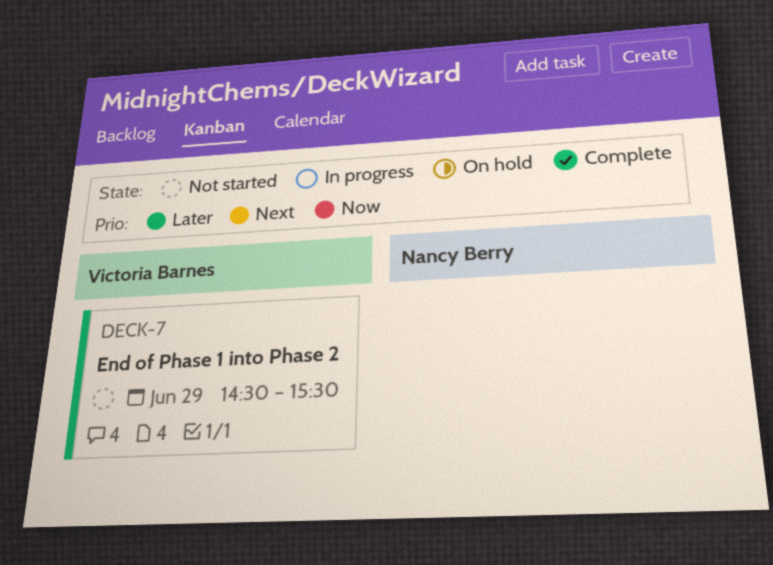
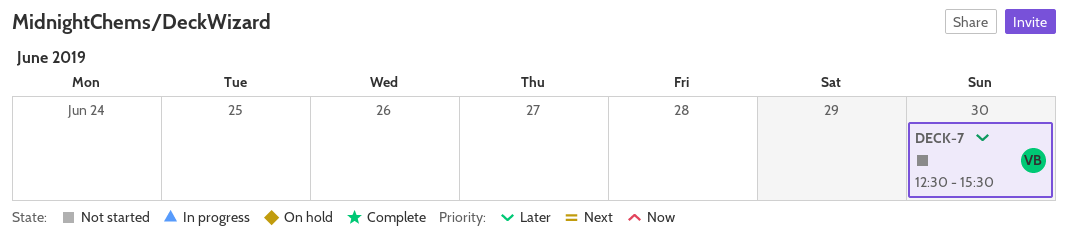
DECK-7, day: Jun 29 -> Jun 30
DECK-7, begins: 14:30 -> 12:30

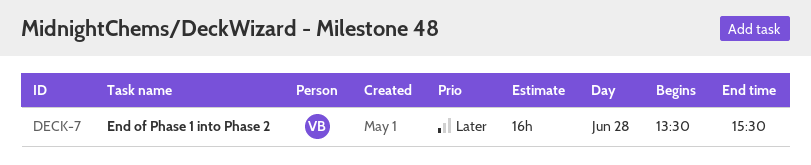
DECK-7, day: Jun 30 -> Jun 28
DECK-7, begins: 12:30 -> 13:30

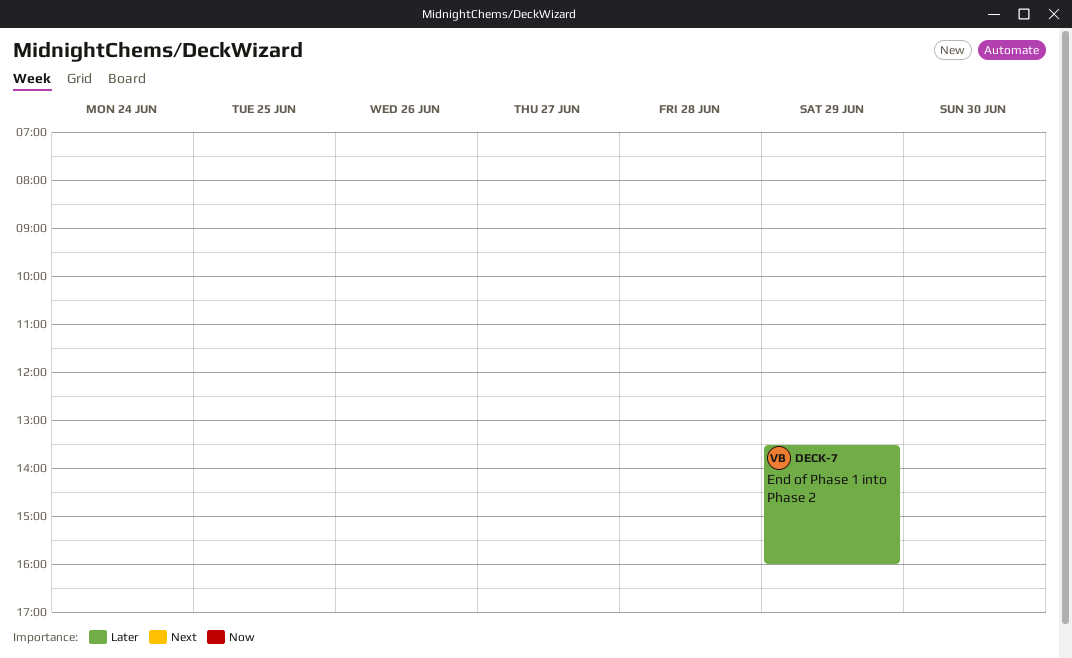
DECK-7, day: Jun 28 -> Jun 29
DECK-7, ends: 15:30 -> 16:00

